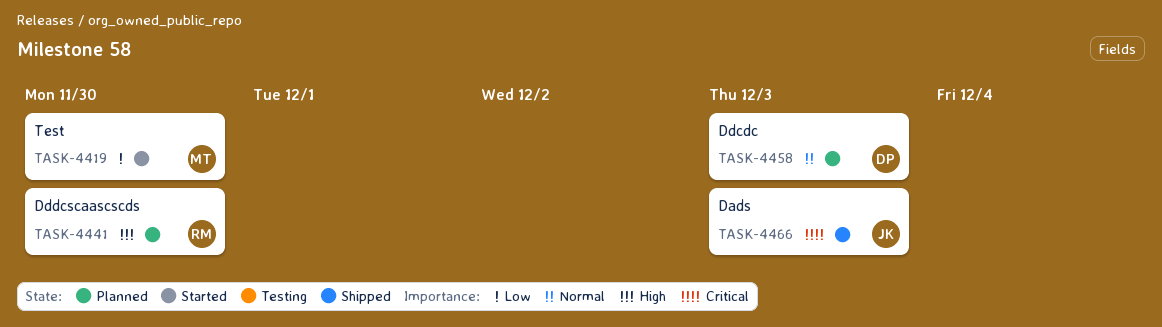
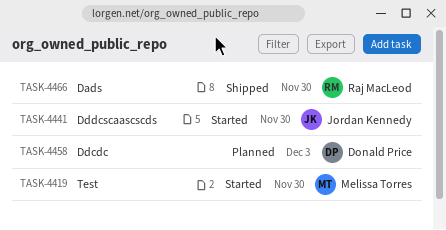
TASK-4441, status: Planned -> Started
TASK-4441, owner: Raj MacLeod -> Jordan Kennedy
TASK-4466, owner: Jordan Kennedy -> Raj MacLeod
TASK-4466, due: Dec 3 -> Nov 30

